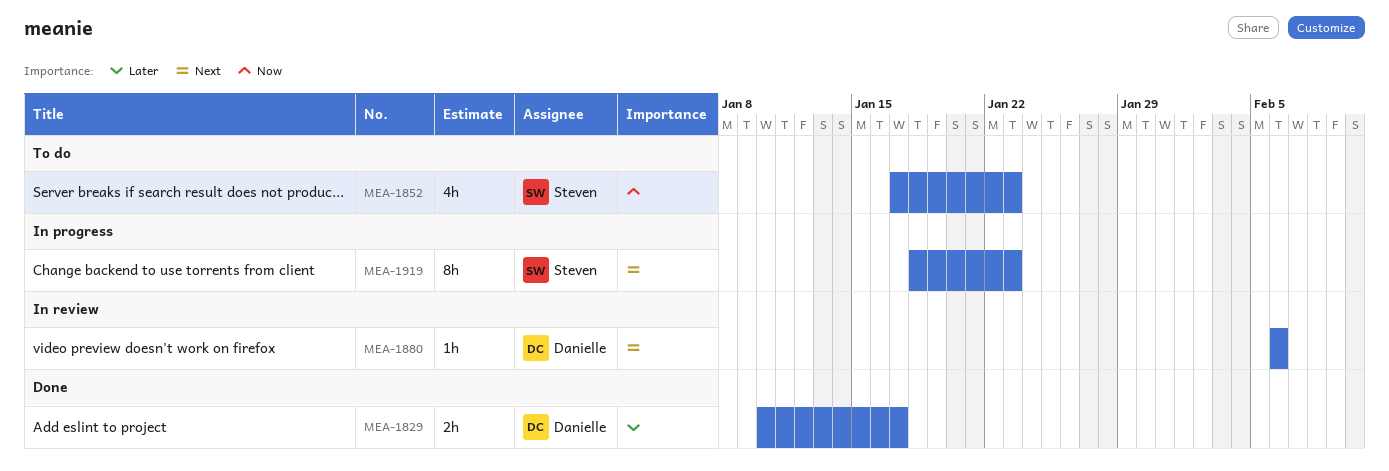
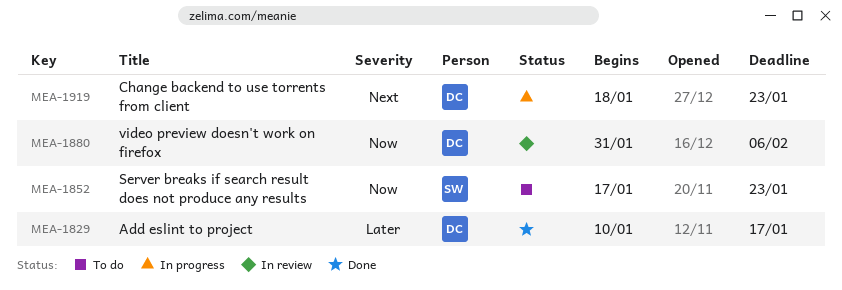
MEA-1880, priority: Next -> Now
MEA-1880, start: Feb 6 -> Jan 31
MEA-1919, owner: Steven -> Danielle

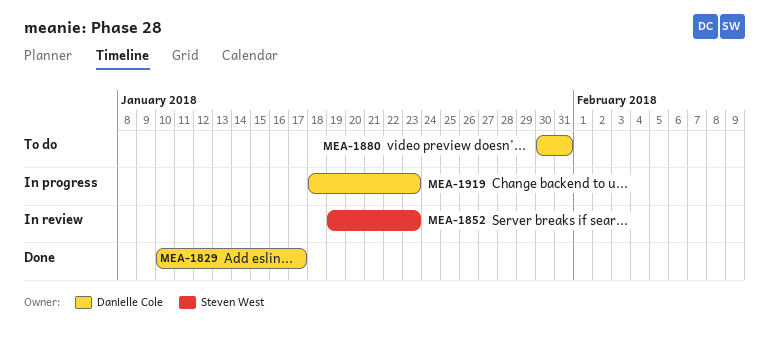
MEA-1852, status: To do -> In review
MEA-1852, start: Jan 17 -> Jan 19
MEA-1880, status: In review -> To do
MEA-1880, start: Jan 31 -> Jan 30
MEA-1880, due: Feb 6 -> Jan 31

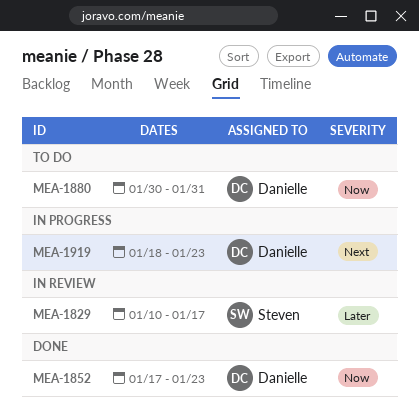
MEA-1829, status: Done -> In review
MEA-1829, owner: Danielle Cole -> Steven West
MEA-1852, status: In review -> Done
MEA-1852, owner: Steven West -> Danielle Cole
MEA-1852, start: Jan 19 -> Jan 17

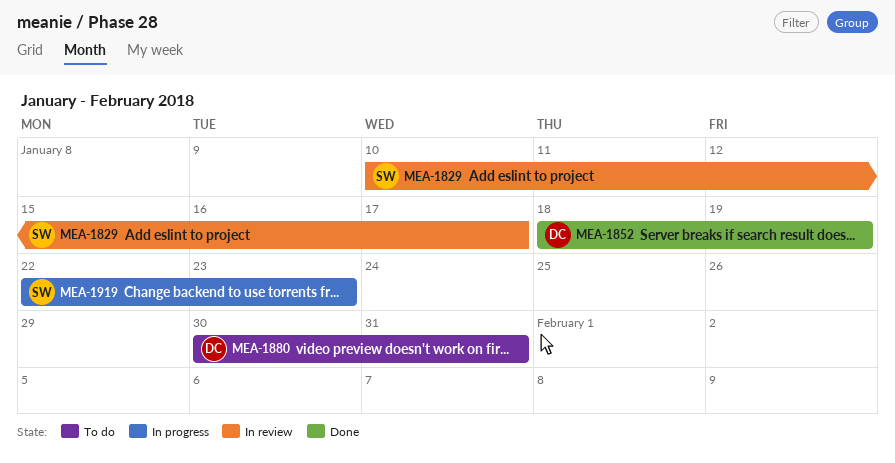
MEA-1852, start: Jan 17 -> Jan 18
MEA-1852, due: Jan 23 -> Jan 19
MEA-1919, owner: Danielle -> Steven
MEA-1919, start: Jan 18 -> Jan 22

